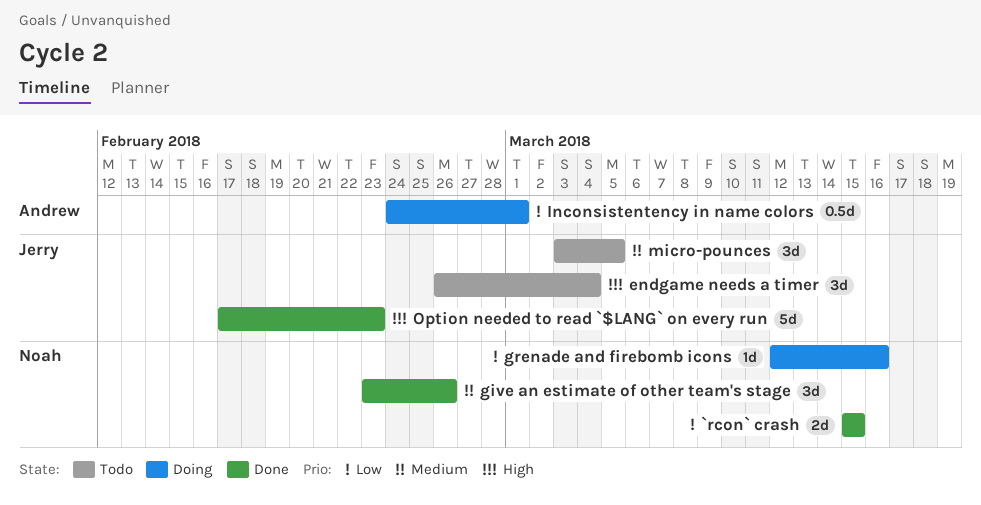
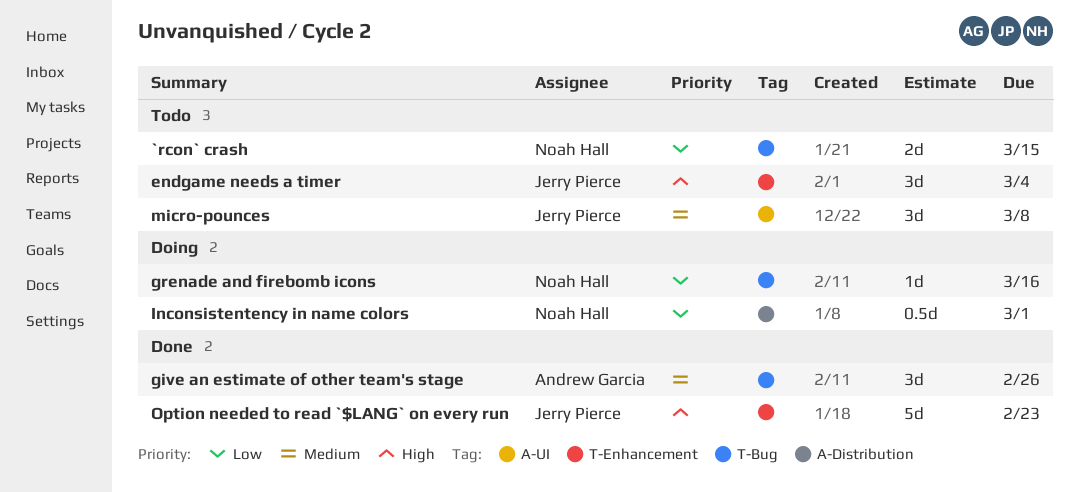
`rcon` crash, status: Done -> Todo
give an estimate of other team's stage, owner: Noah Hall -> Andrew Garcia
Inconsistentency in name colors, owner: Andrew Garcia -> Noah Hall
micro-pounces, due: Mar 5 -> Mar 8

